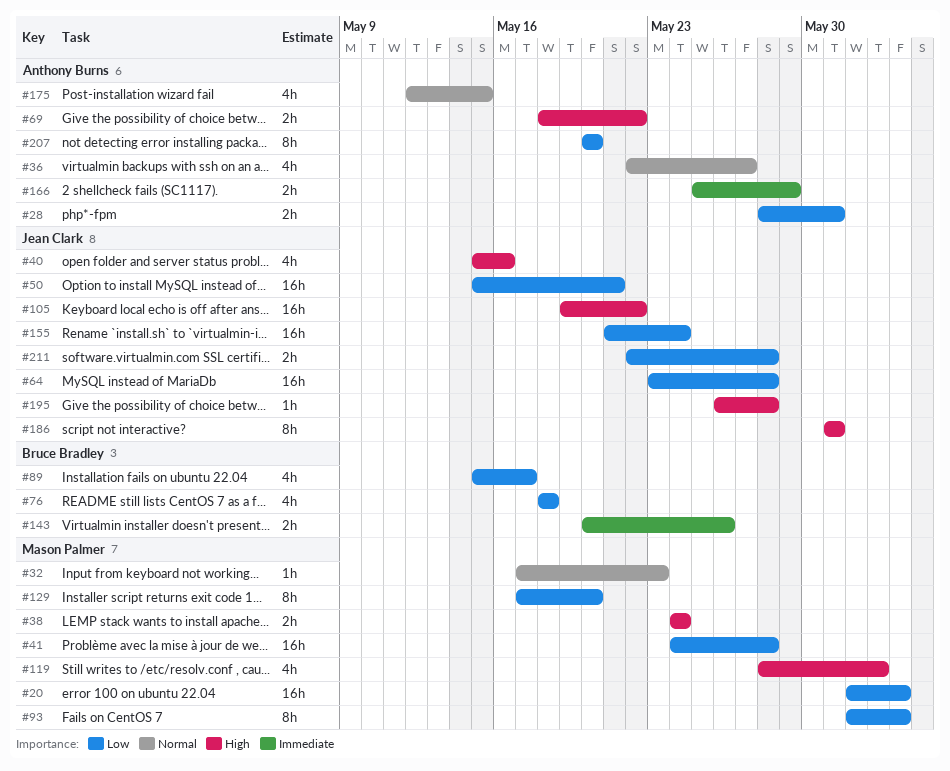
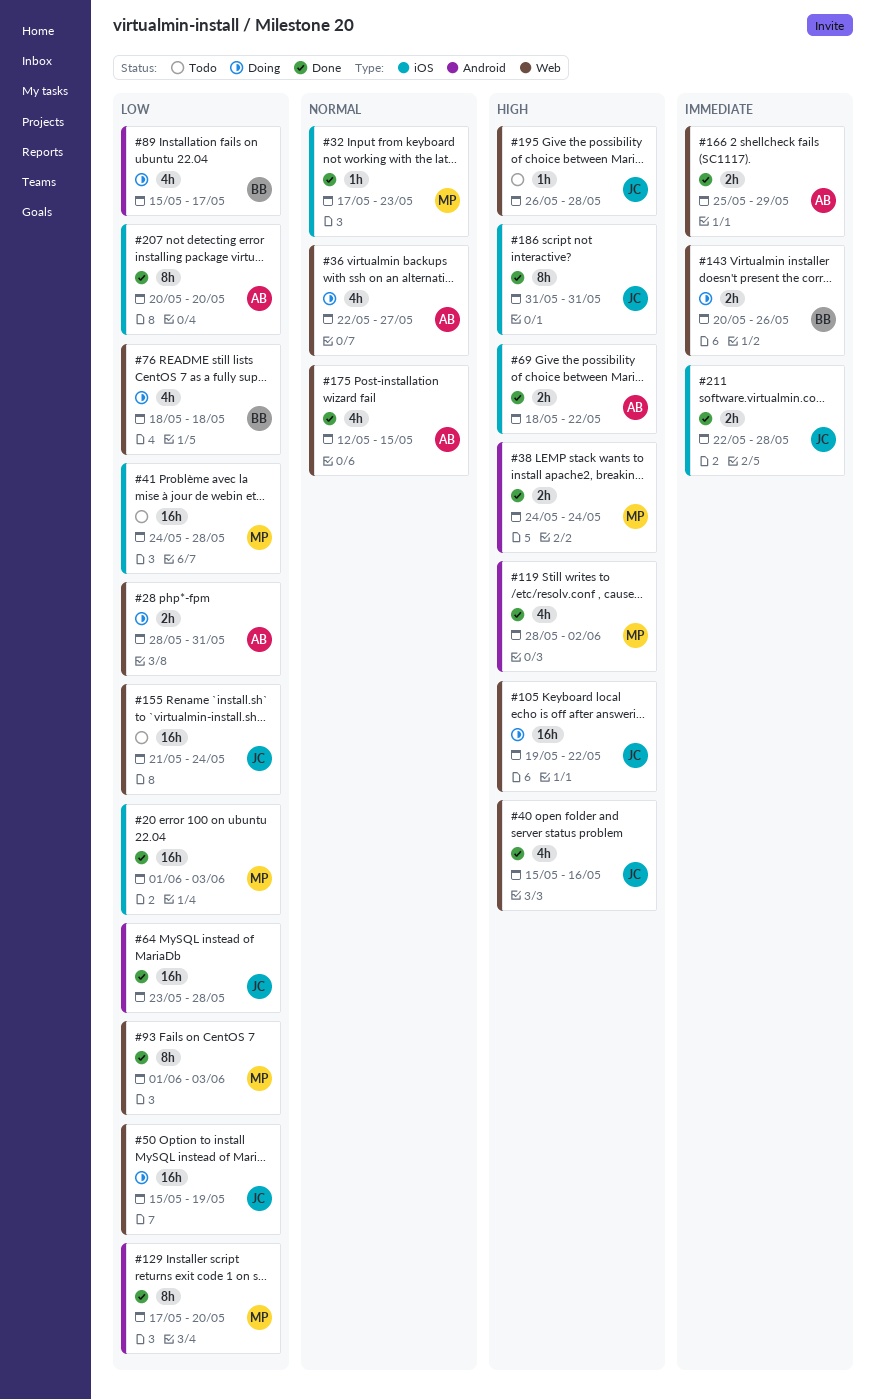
#50, due: May 21 -> May 19
#211, priority: Low -> Immediate

